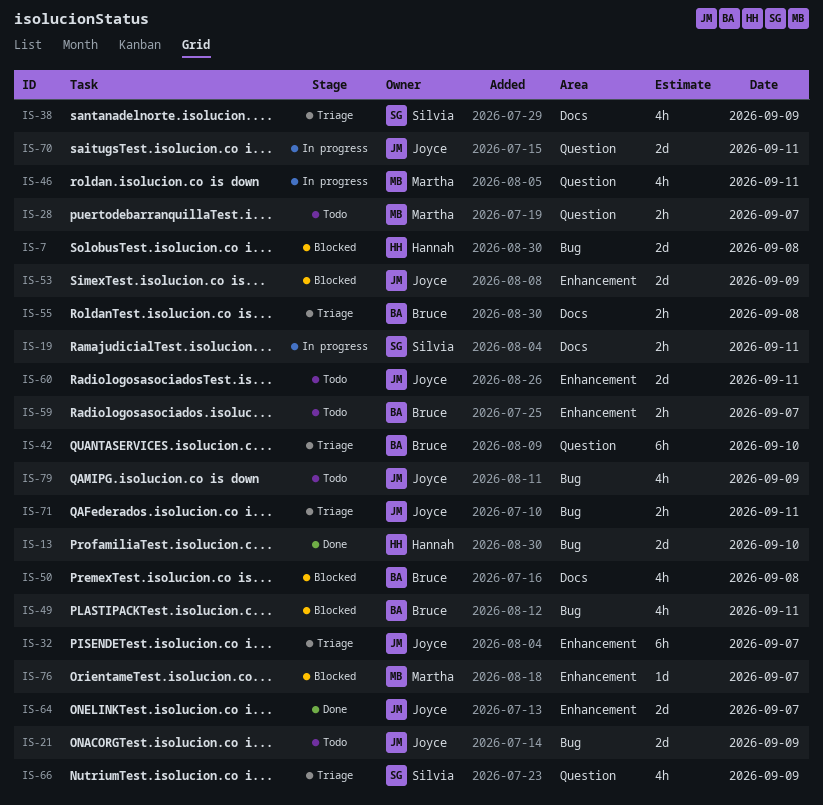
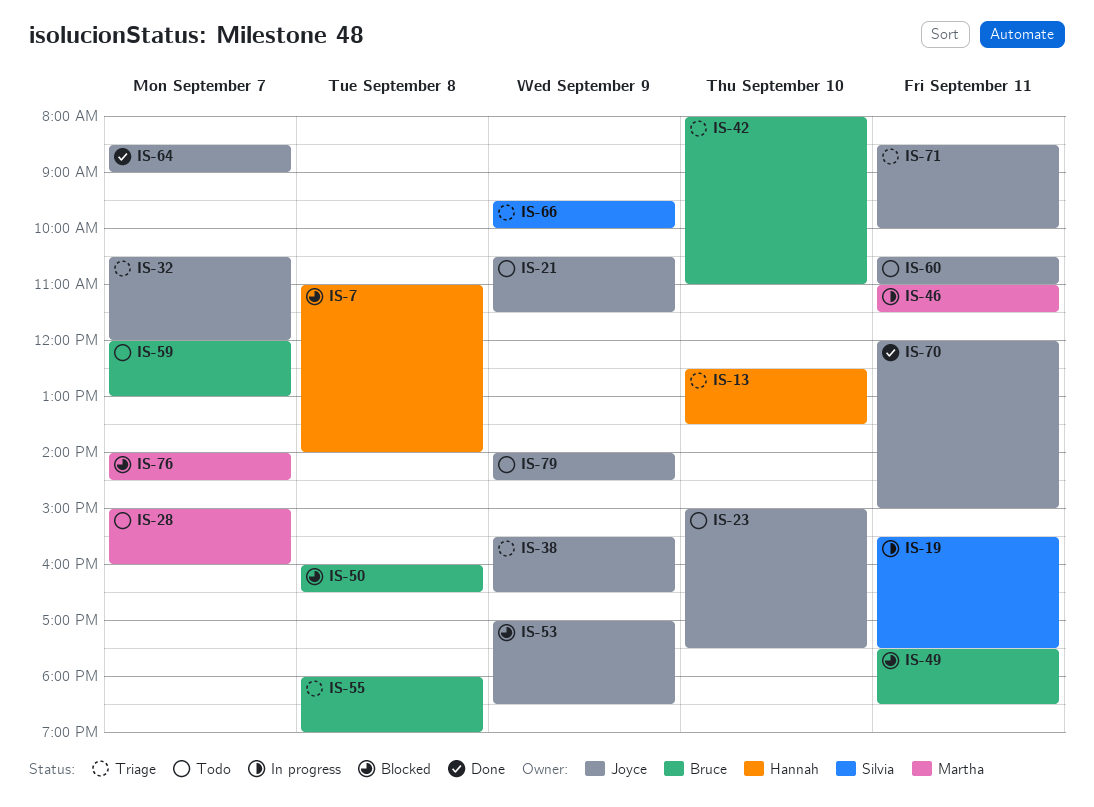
IS-13, status: Done -> Triage
IS-23: none -> present
IS-38, owner: Silvia -> Joyce
IS-70, status: In progress -> Done

